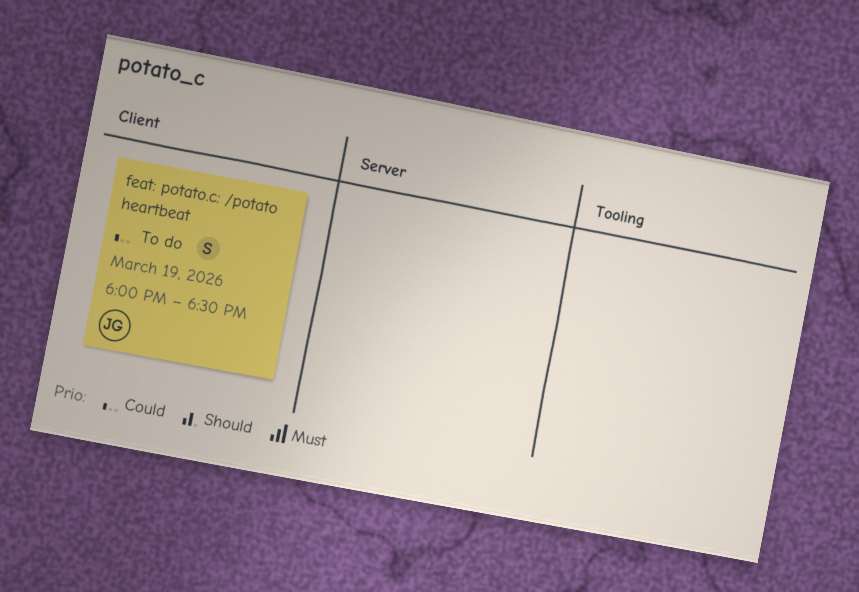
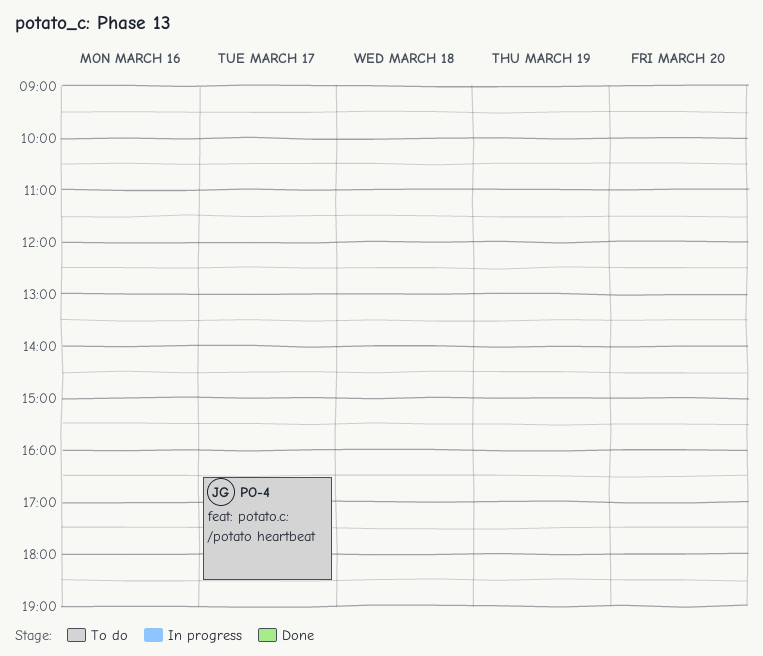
feat: potato.c: /potato heartbeat, day: Mar 19 -> Mar 17
feat: potato.c: /potato heartbeat, begins: 18:00 -> 16:30

